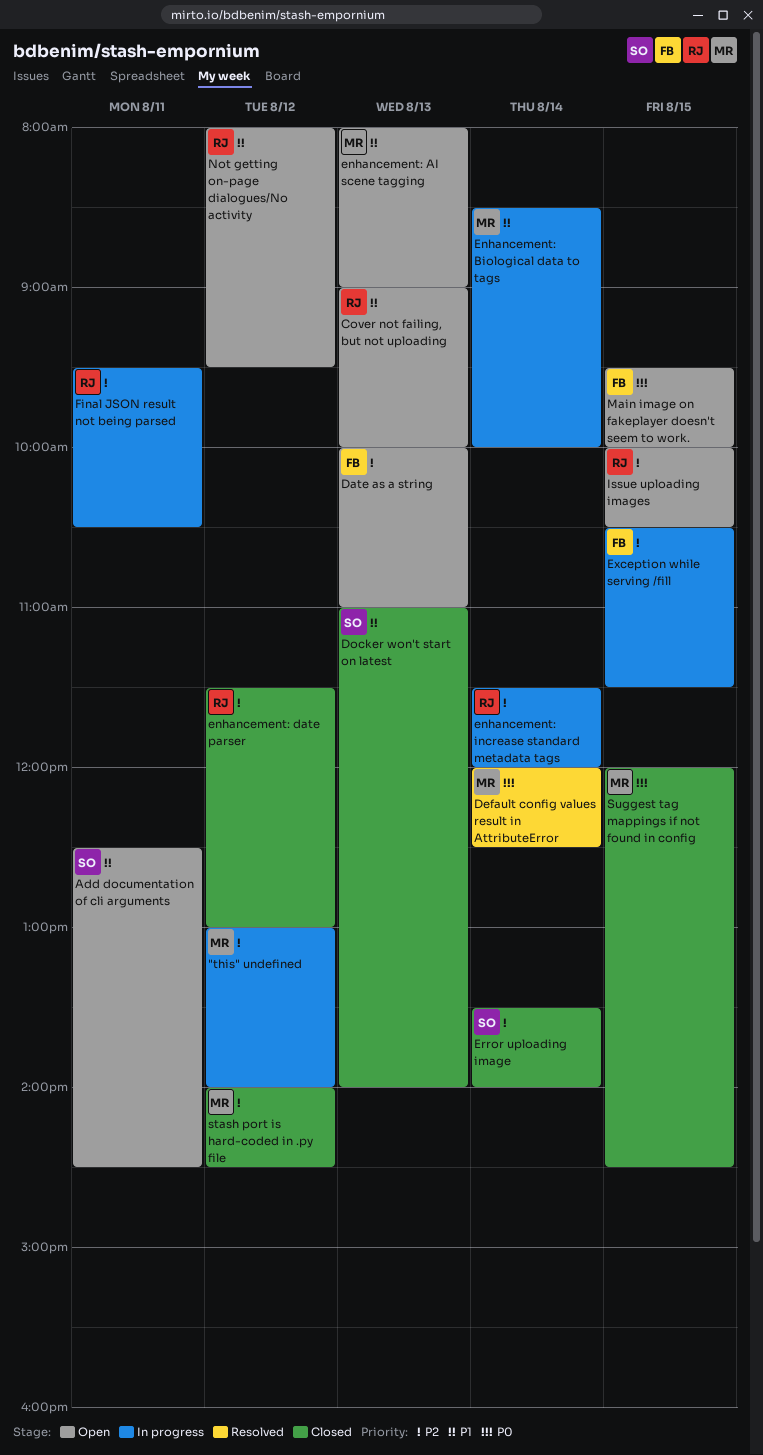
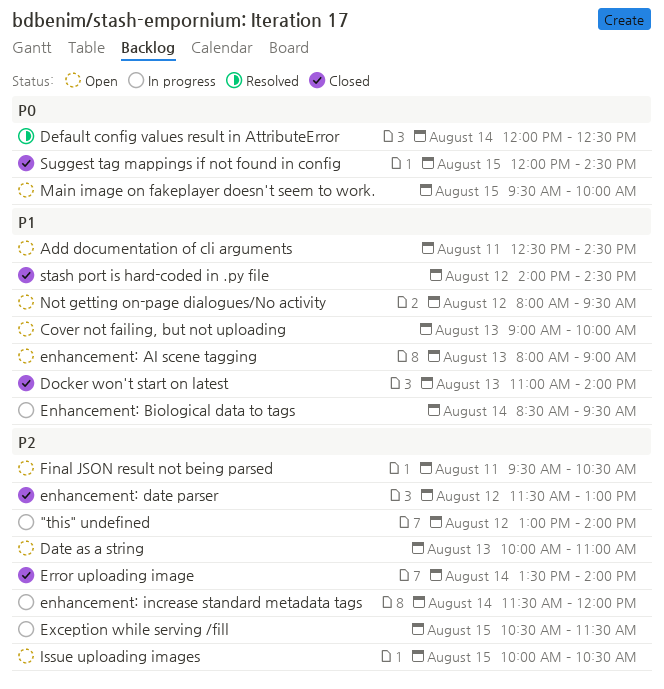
Enhancement: Biological data to tags, ends: 10:00 -> 09:30
Final JSON result not being parsed, status: In progress -> Open
stash port is hard-coded in .py file, priority: P2 -> P1

